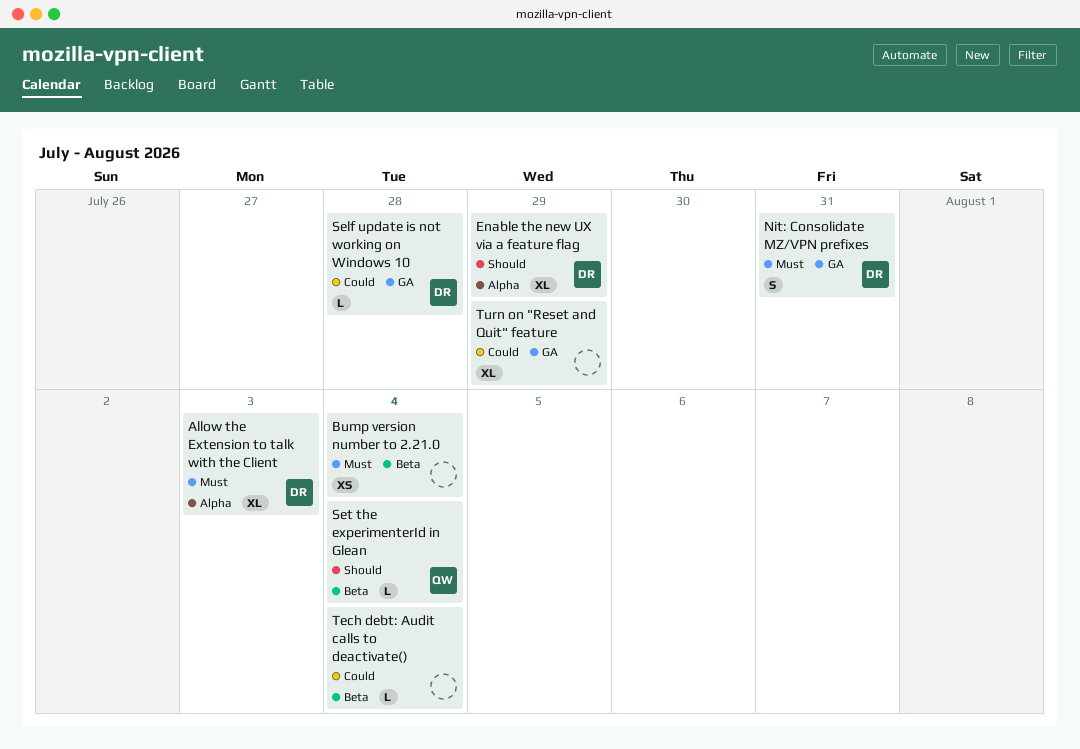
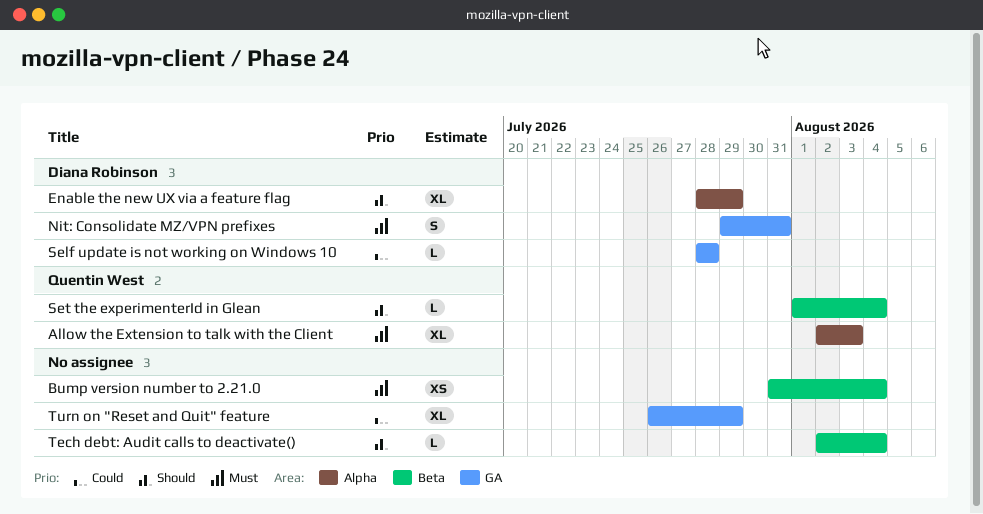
Allow the Extension to talk with the Client, owner: Diana Robinson -> Quentin West
Tech debt: Audit calls to deactivate(), priority: Could -> Should

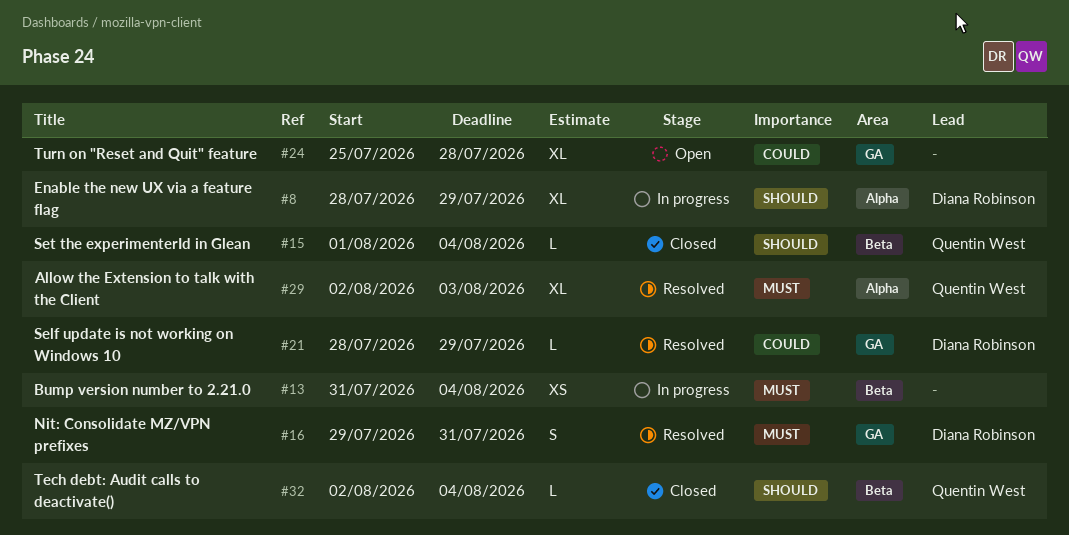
Self update is not working on Windows 10, due: Jul 28 -> Jul 29
Tech debt: Audit calls to deactivate(), owner: none -> Quentin West
Turn on "Reset and Quit" feature, start: Jul 26 -> Jul 25
Turn on "Reset and Quit" feature, due: Jul 29 -> Jul 28

